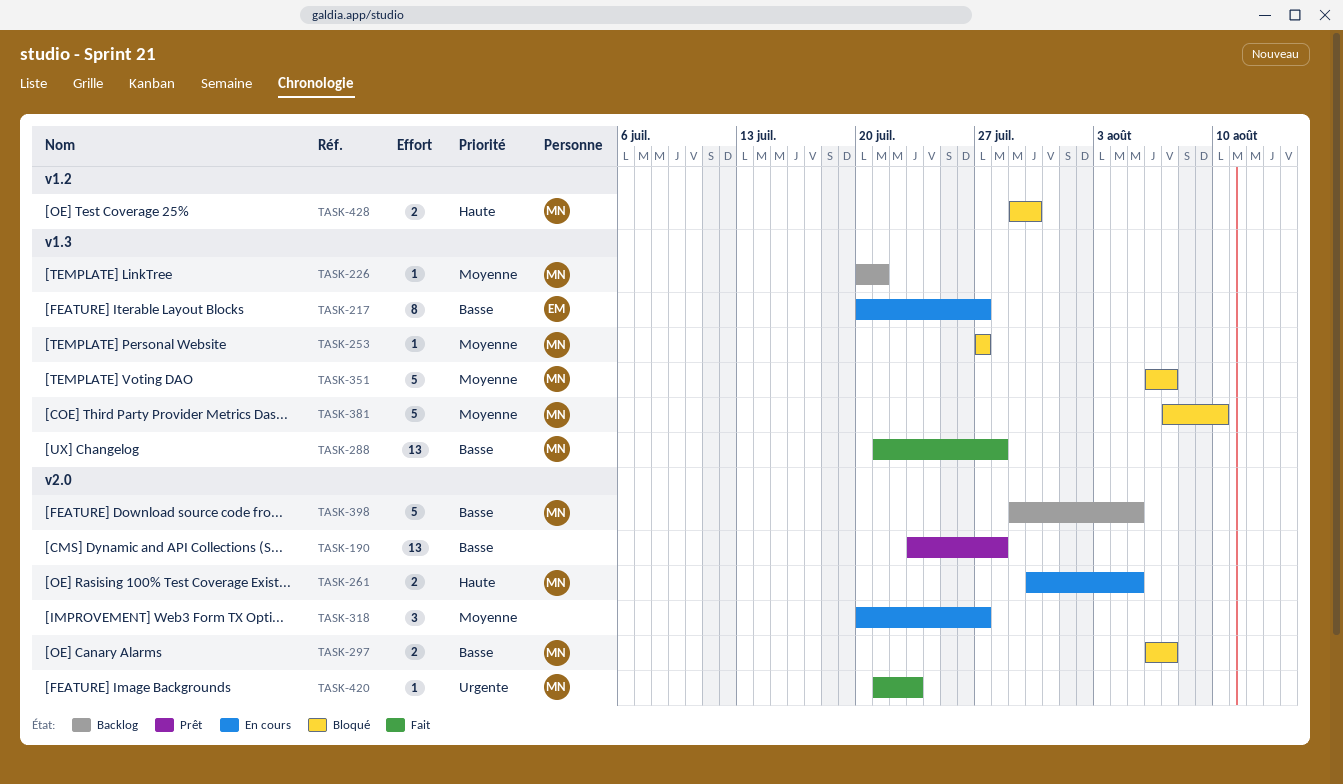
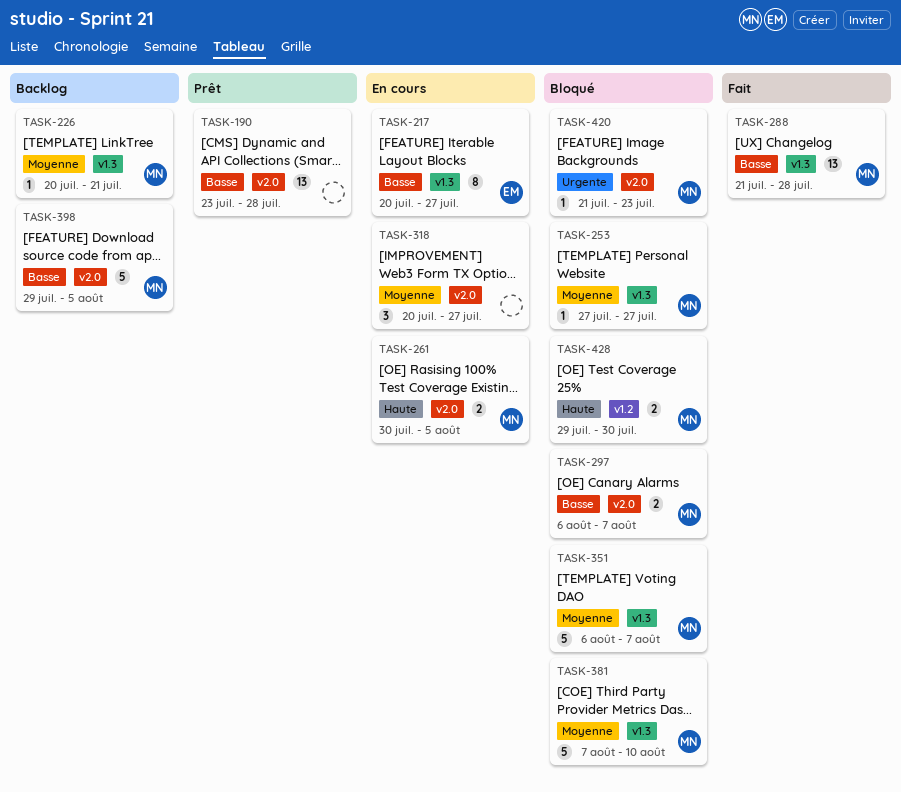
TASK-420, status: Fait -> Bloqué

